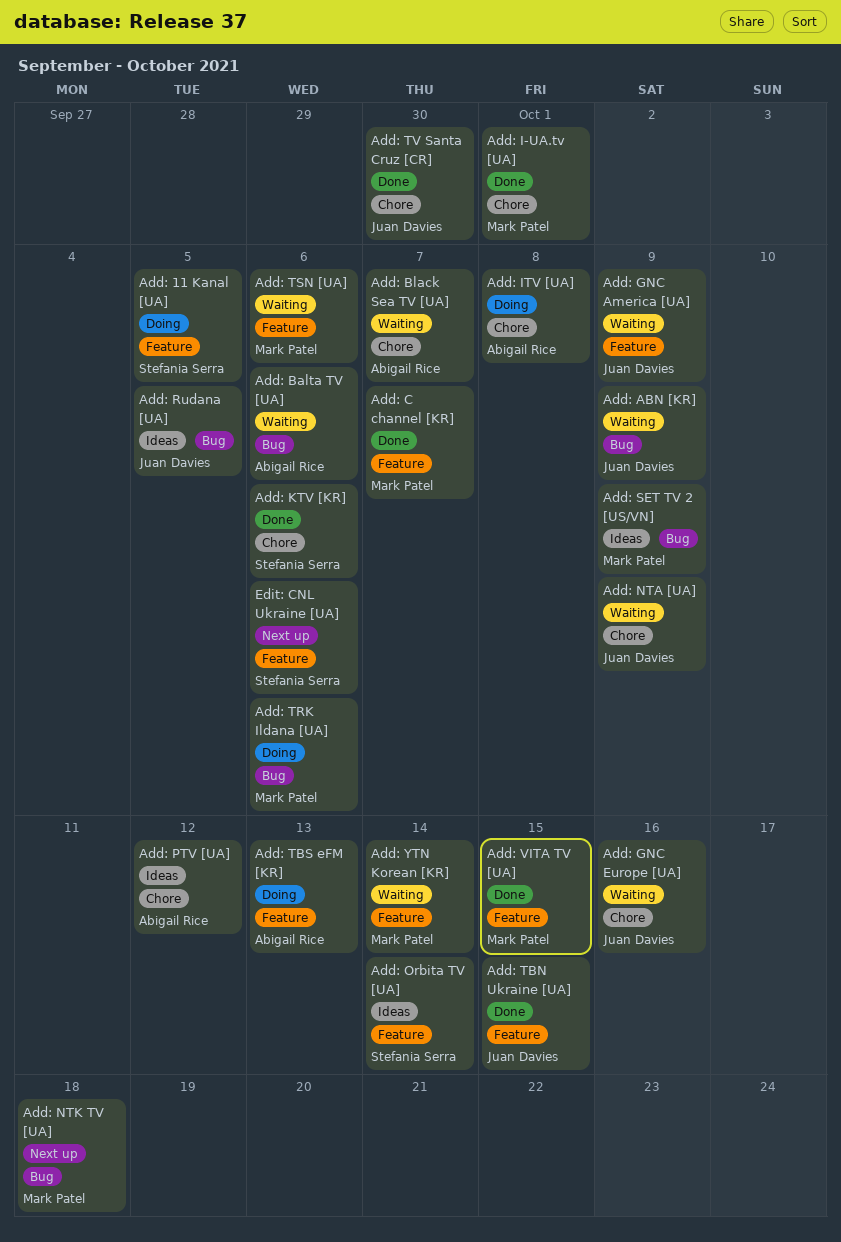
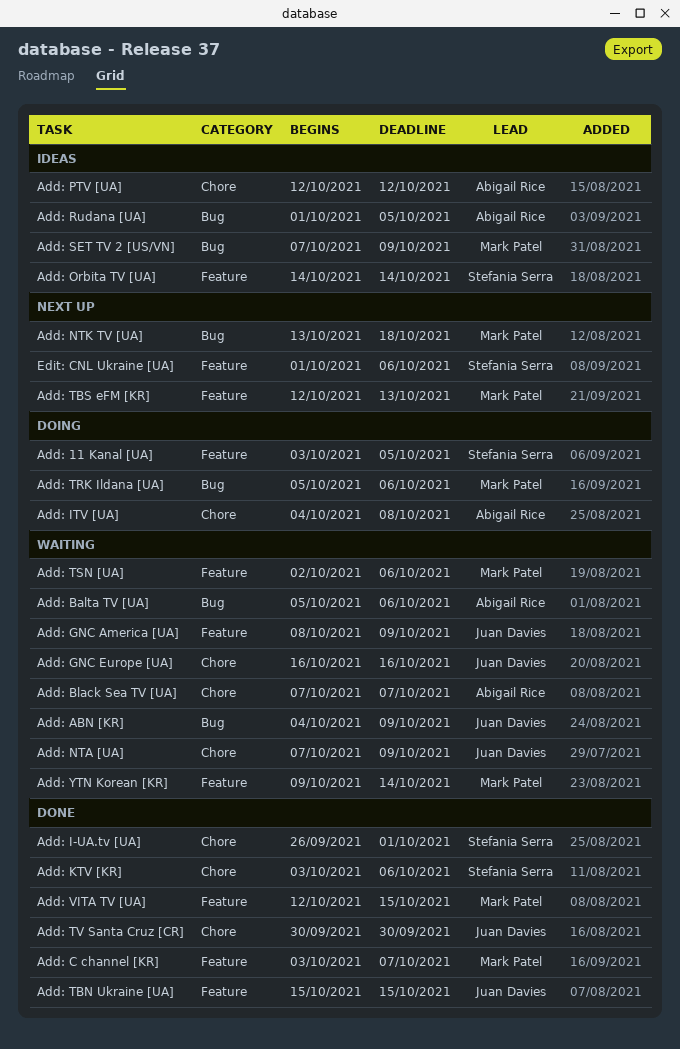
Add: I-UA.tv [UA], owner: Mark Patel -> Stefania Serra
Add: Rudana [UA], owner: Juan Davies -> Abigail Rice
Add: TBS eFM [KR], status: Doing -> Next up
Add: TBS eFM [KR], owner: Abigail Rice -> Mark Patel

